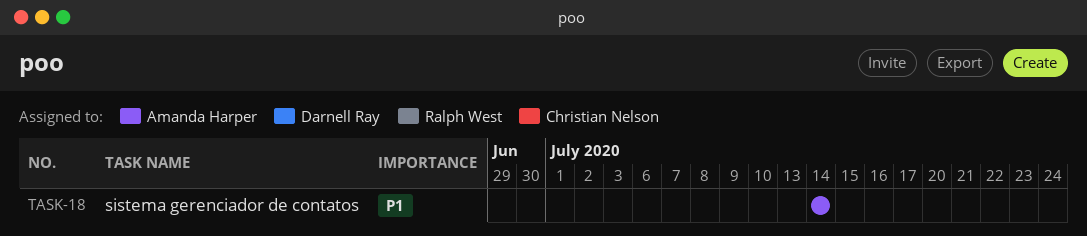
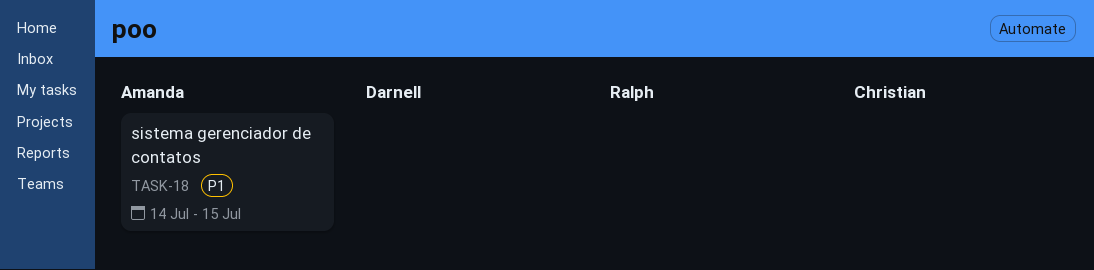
TASK-18, due: Jul 14 -> Jul 15

